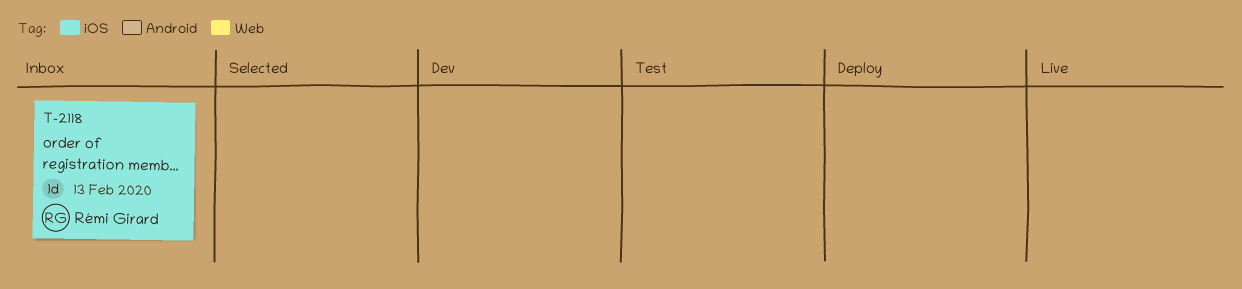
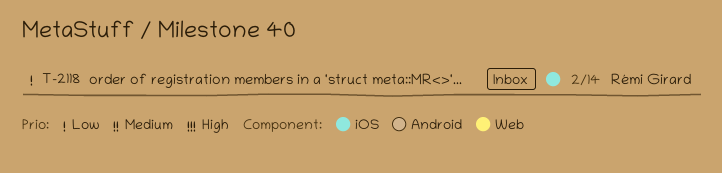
T-2118, due: Feb 13 -> Feb 14

